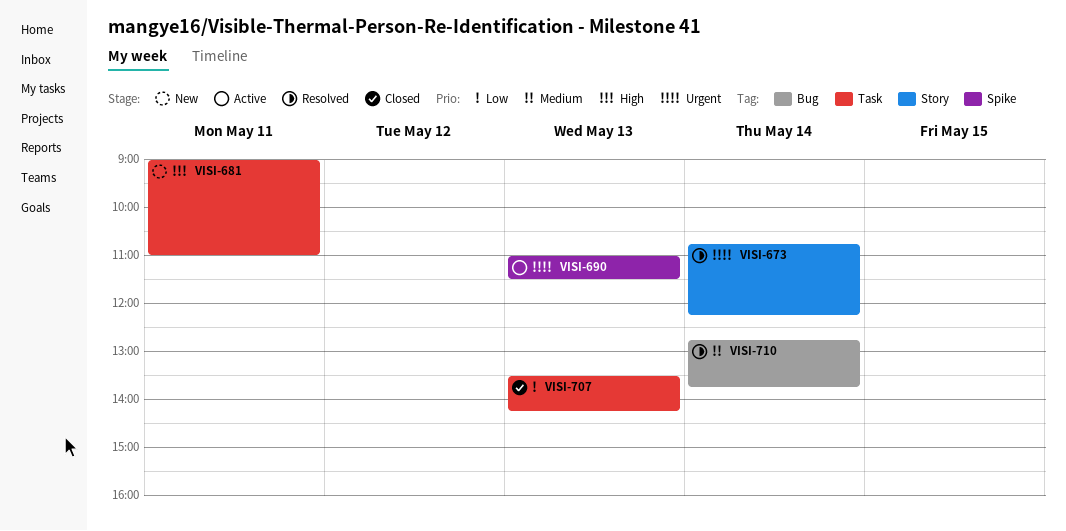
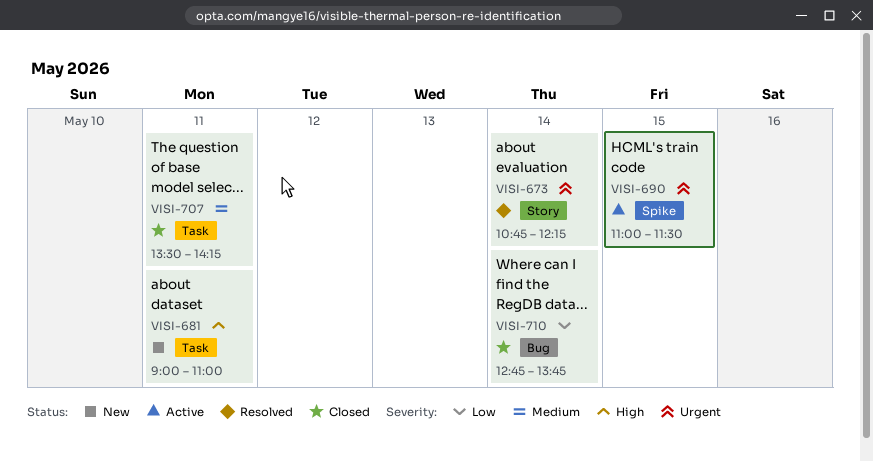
VISI-690, day: May 13 -> May 15
VISI-707, priority: Low -> Medium
VISI-707, day: May 13 -> May 11
VISI-710, status: Resolved -> Closed
VISI-710, priority: Medium -> Low

